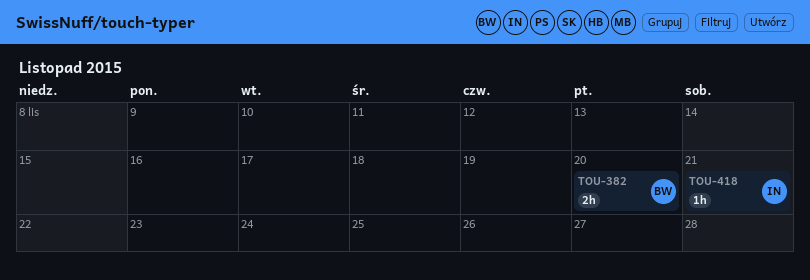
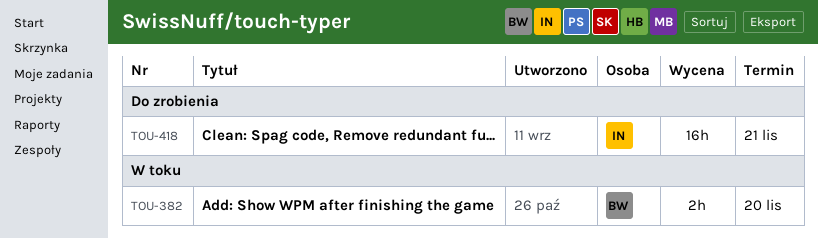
TOU-418, estimate: 1h -> 16h

